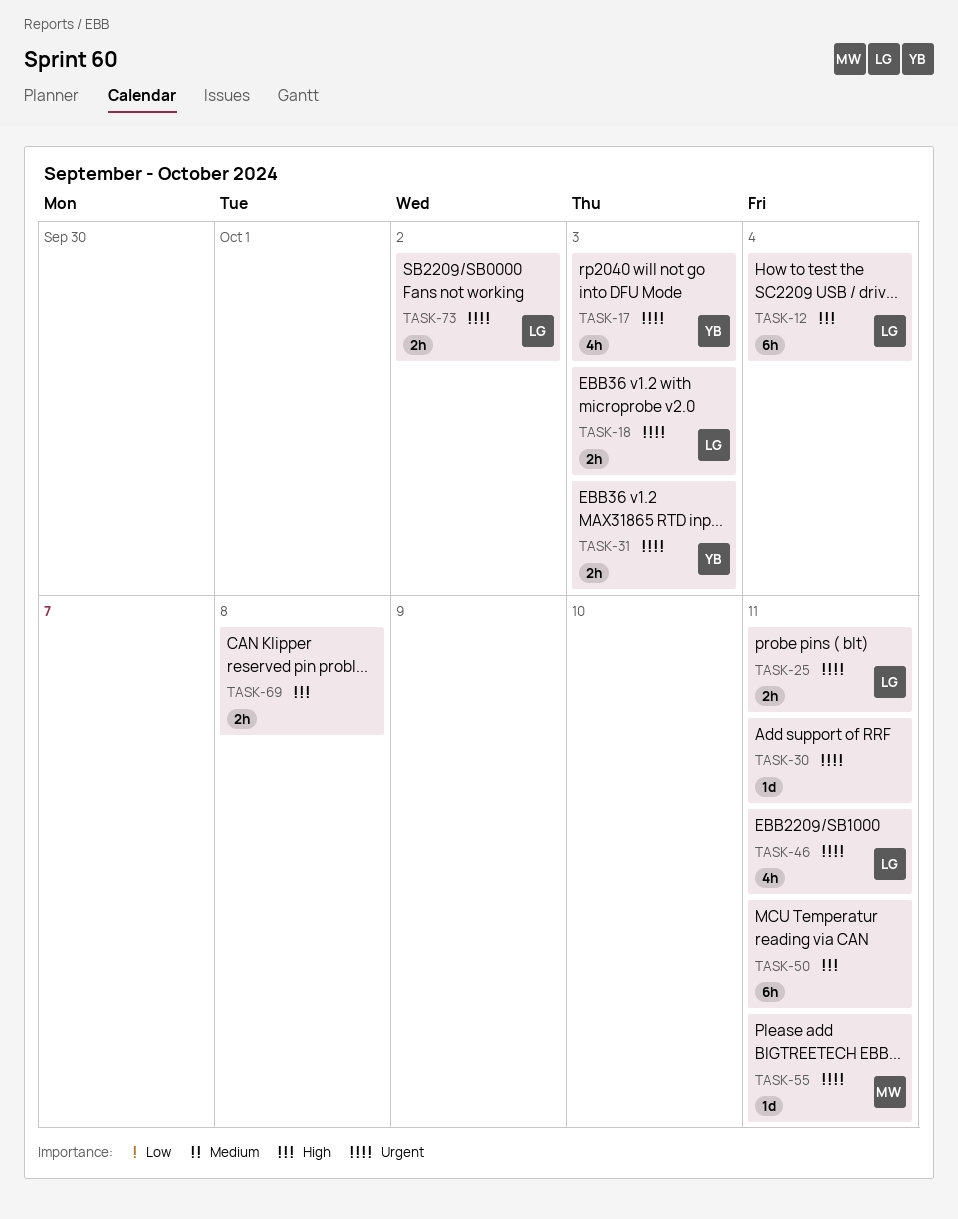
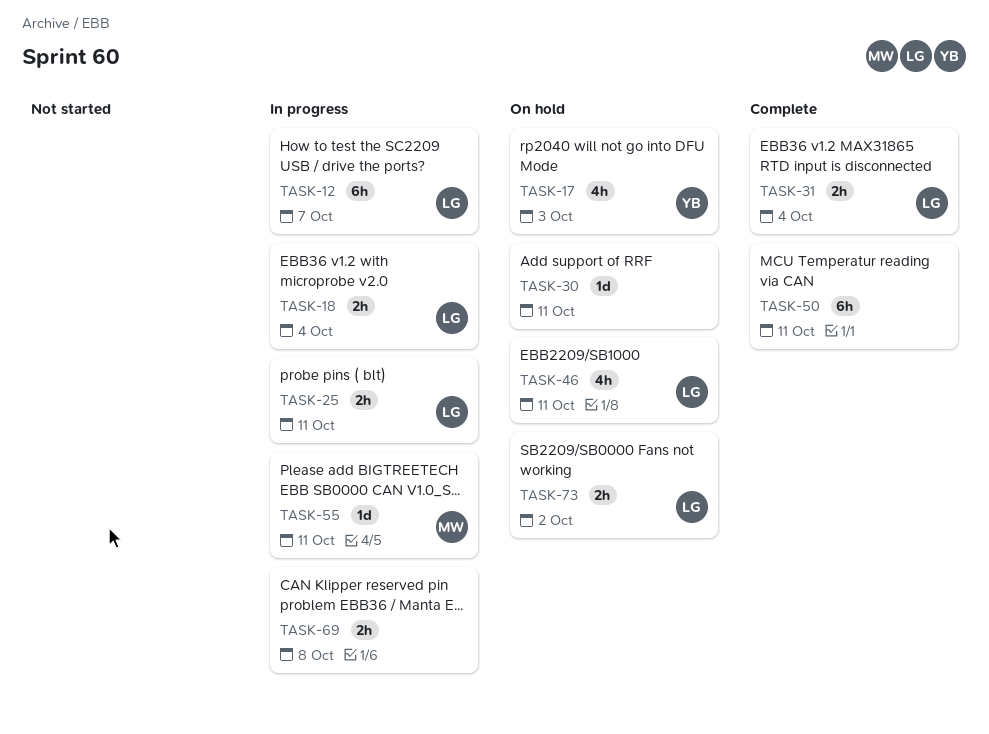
TASK-12, due: Oct 4 -> Oct 7
TASK-18, due: Oct 3 -> Oct 4
TASK-31, owner: YB -> LG
TASK-31, due: Oct 3 -> Oct 4

